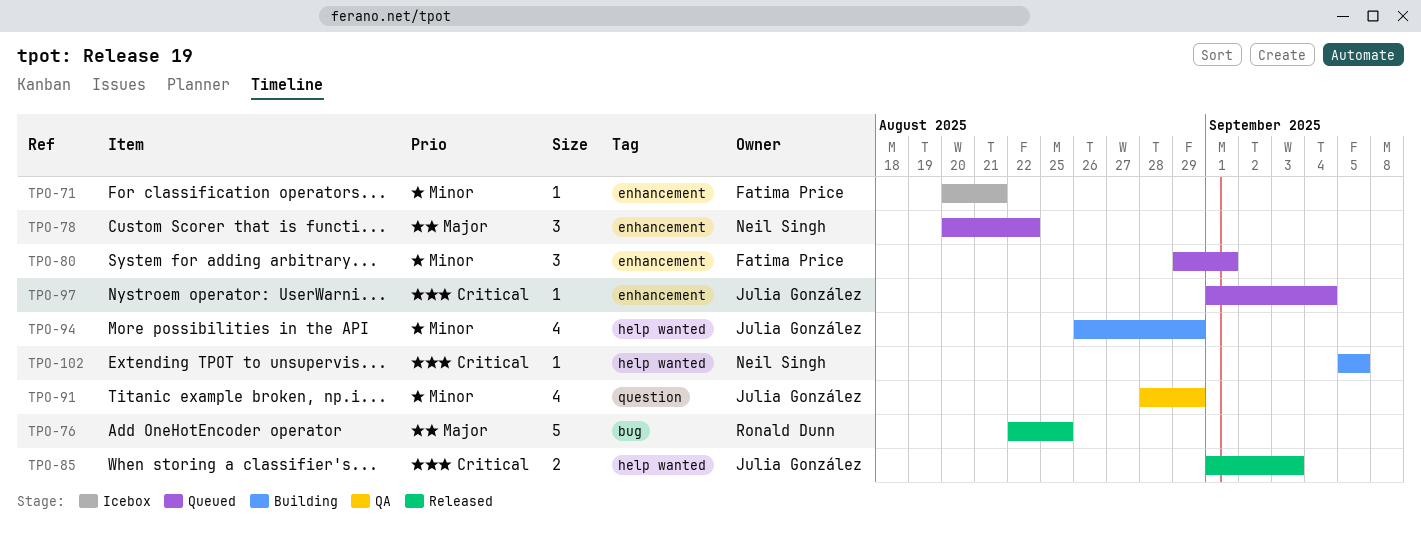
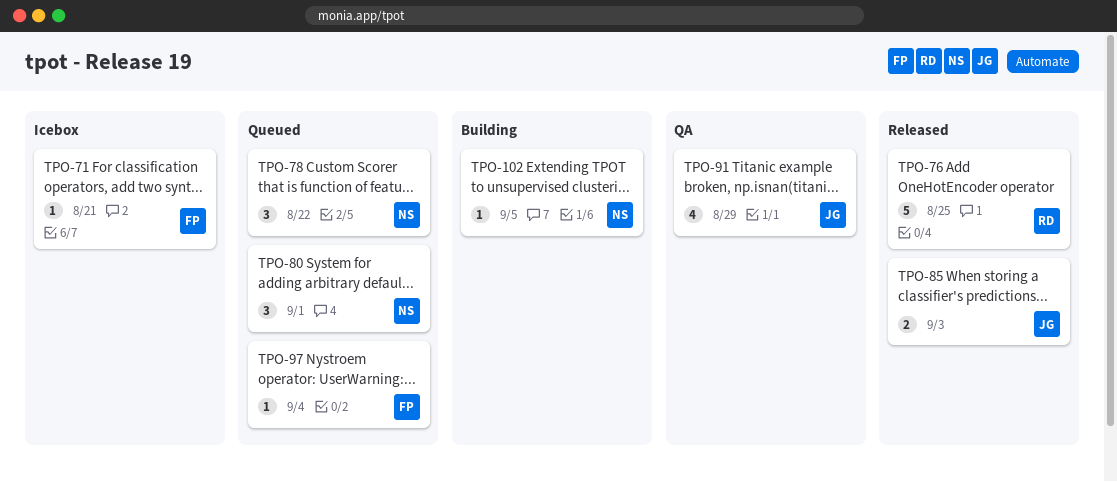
TPO-80, owner: Fatima Price -> Neil Singh
TPO-94: present -> none
TPO-97, owner: Julia González -> Fatima Price

